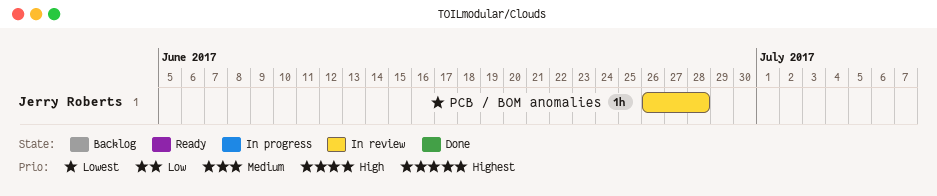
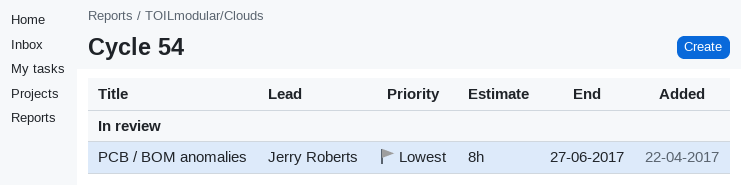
PCB / BOM anomalies, estimate: 1h -> 8h
PCB / BOM anomalies, due: Jun 28 -> Jun 27

